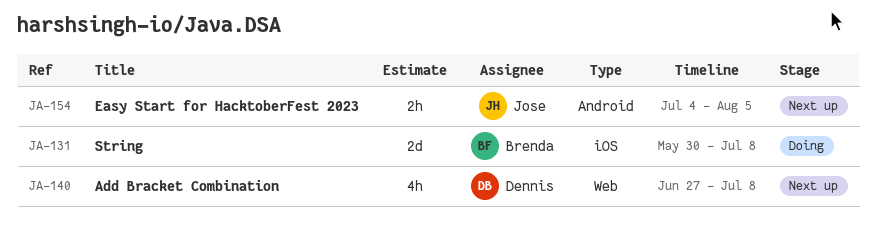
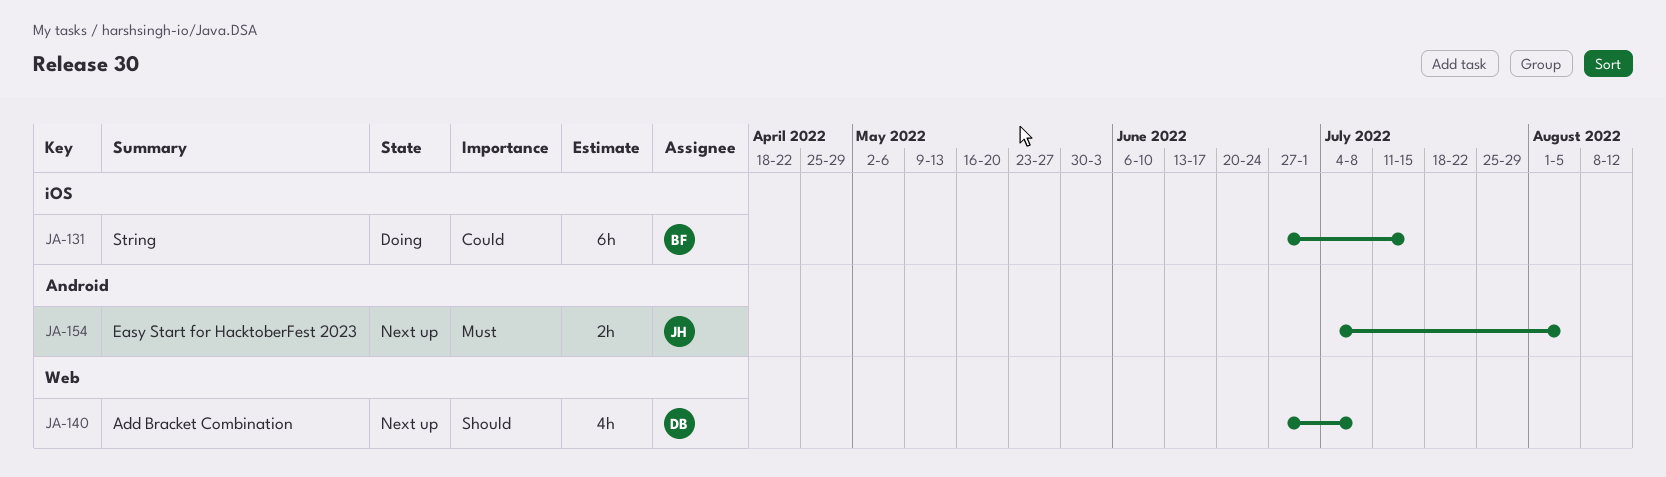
JA-131, estimate: 2d -> 6h
JA-131, start: May 30 -> Jun 27
JA-131, due: Jul 8 -> Jul 15

